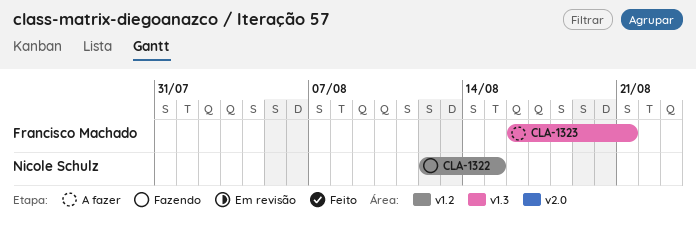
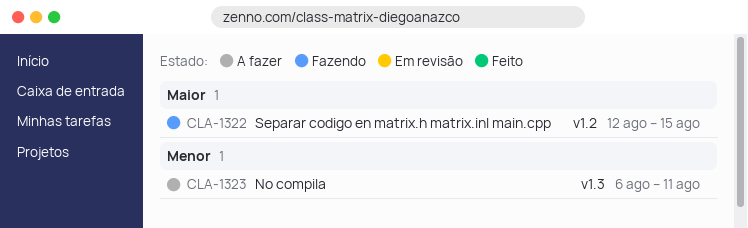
CLA-1323, start: Aug 16 -> Aug 6
CLA-1323, due: Aug 21 -> Aug 11

